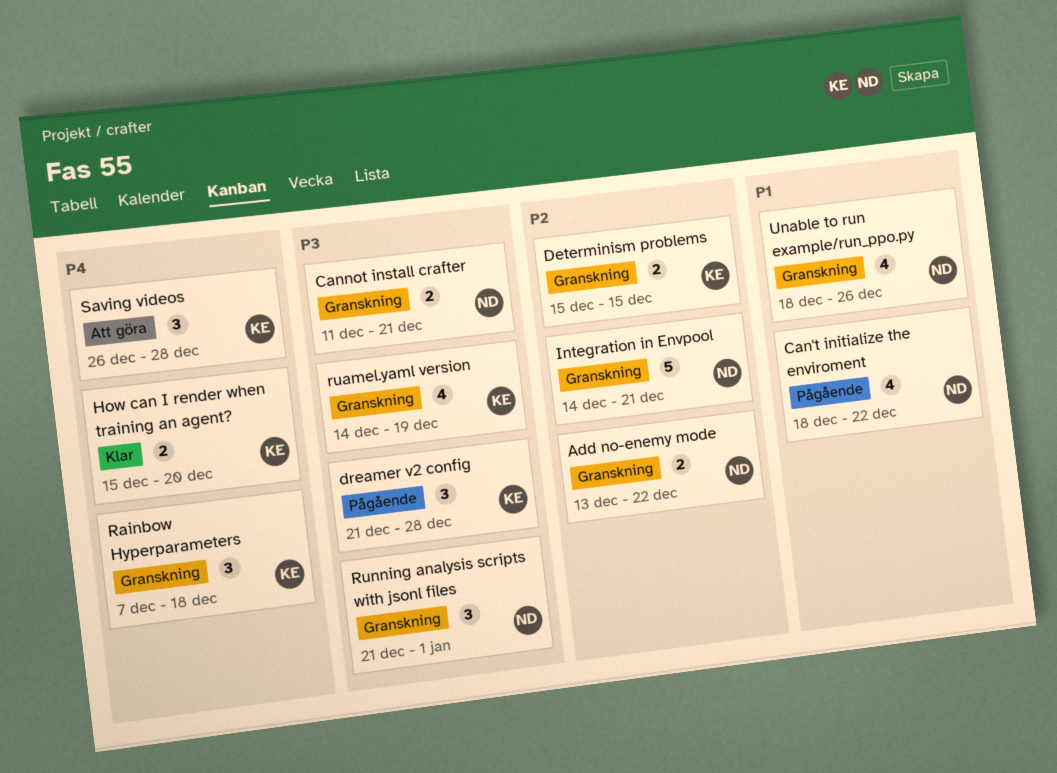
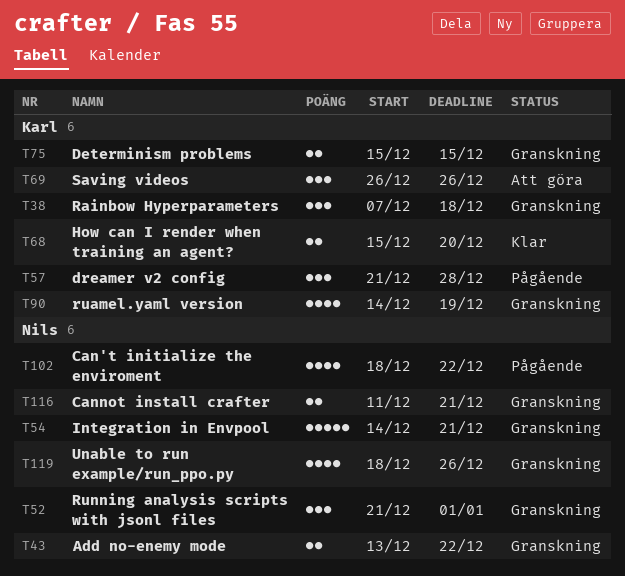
Saving videos, due: Dec 28 -> Dec 26

